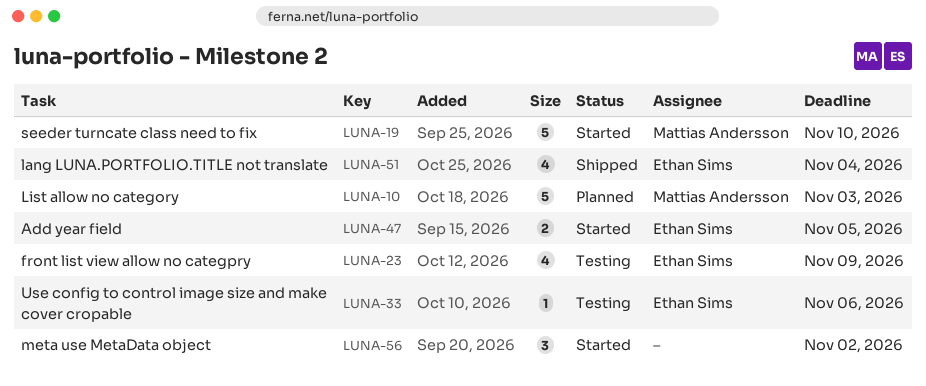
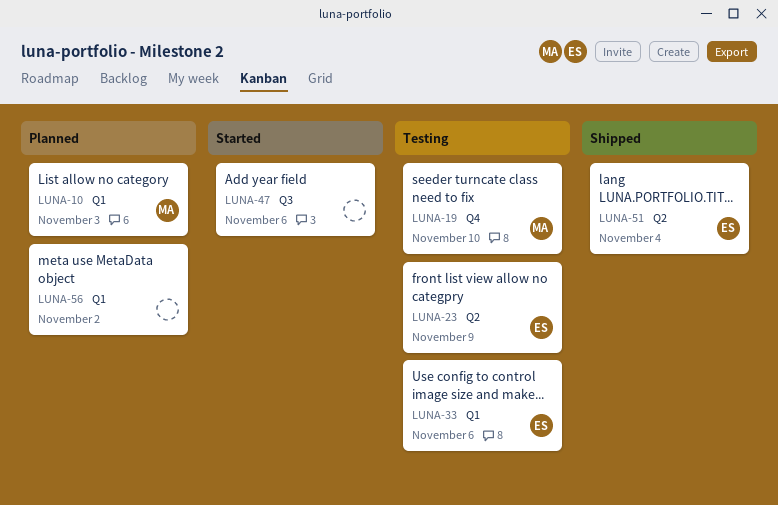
LUNA-19, status: Started -> Testing
LUNA-47, owner: Ethan Sims -> none
LUNA-47, due: Nov 5 -> Nov 6
LUNA-56, status: Started -> Planned

